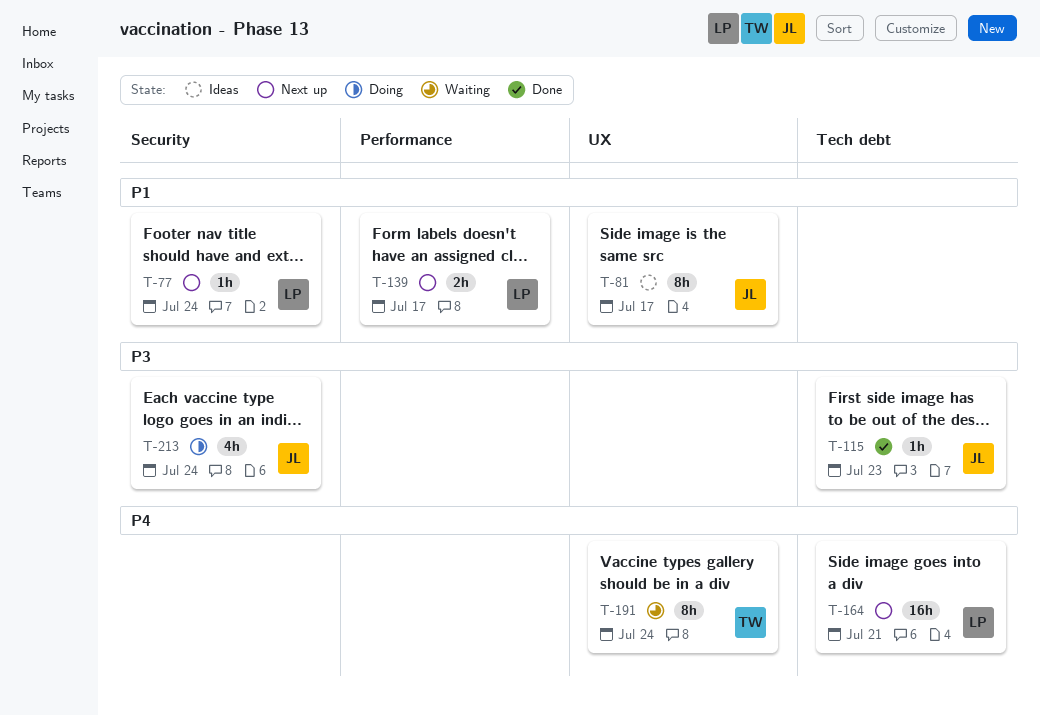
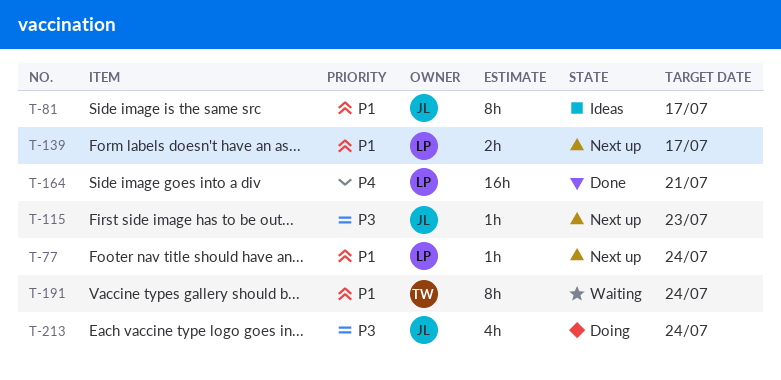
T-115, status: Done -> Next up
T-164, status: Next up -> Done
T-191, priority: P4 -> P1

